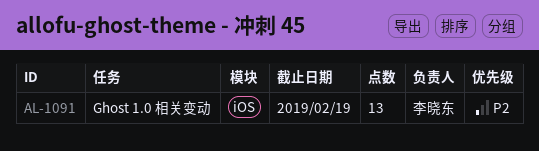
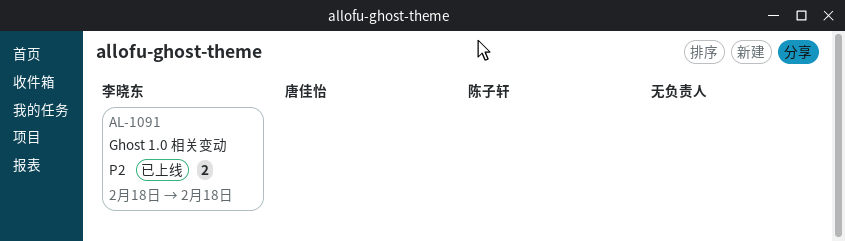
AL-1091, estimate: 13 -> 2
AL-1091, due: Feb 19 -> Feb 18

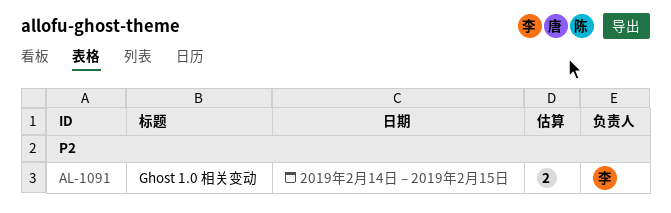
AL-1091, start: Feb 18 -> Feb 14
AL-1091, due: Feb 18 -> Feb 15

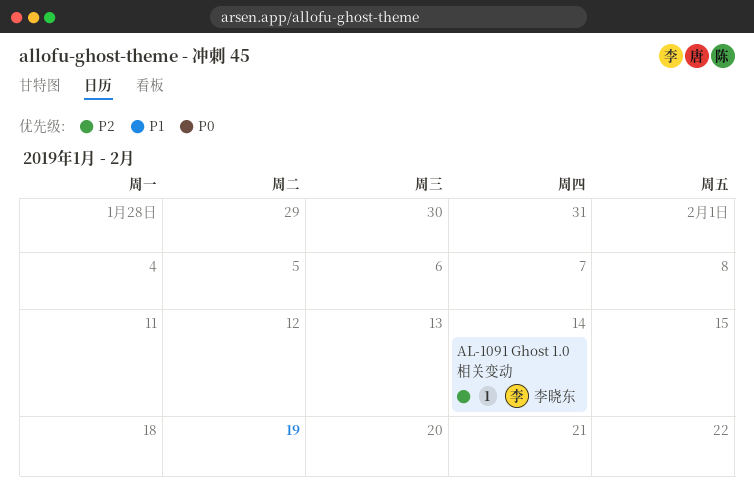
AL-1091, estimate: 2 -> 1
AL-1091, due: Feb 15 -> Feb 14

